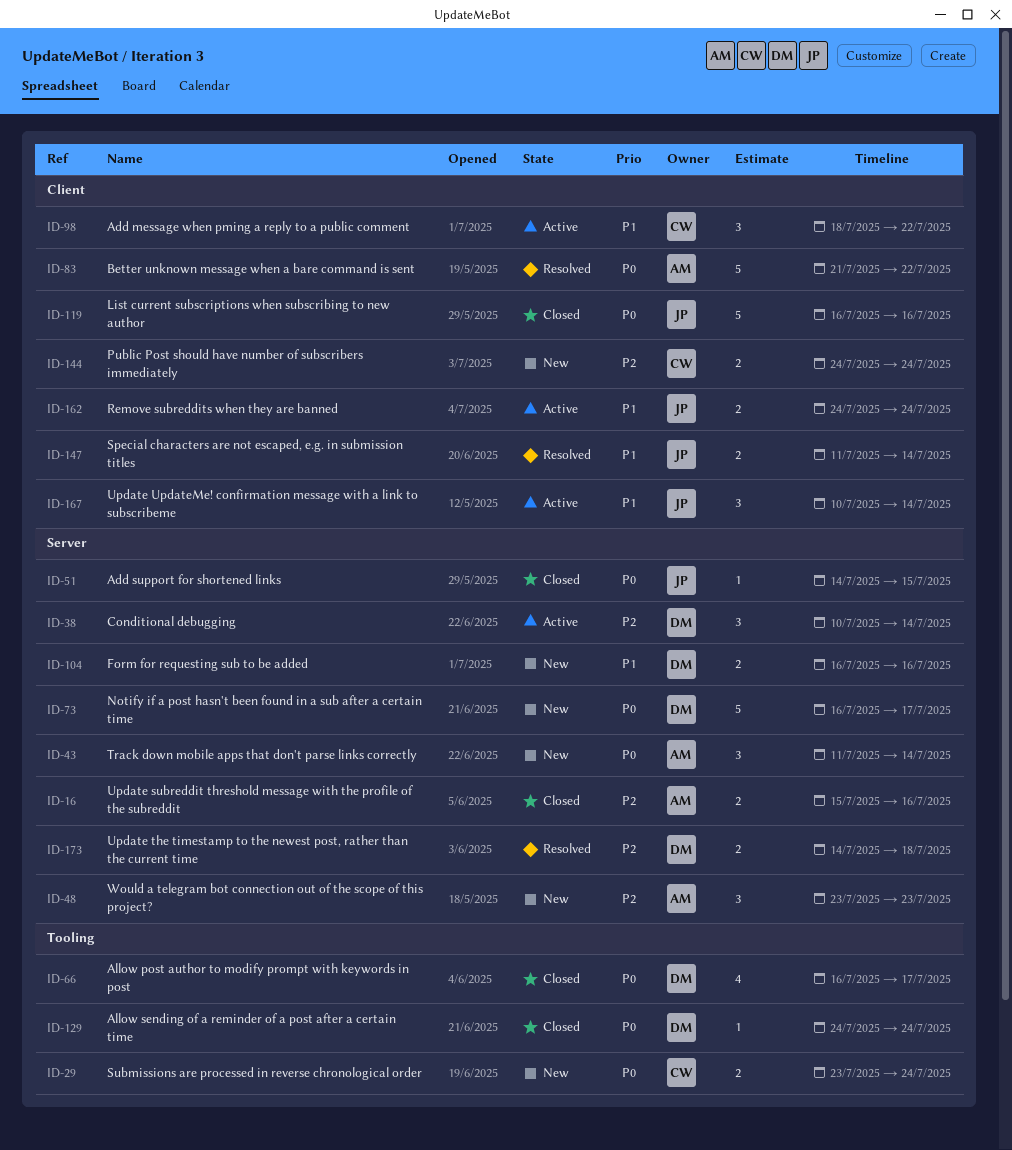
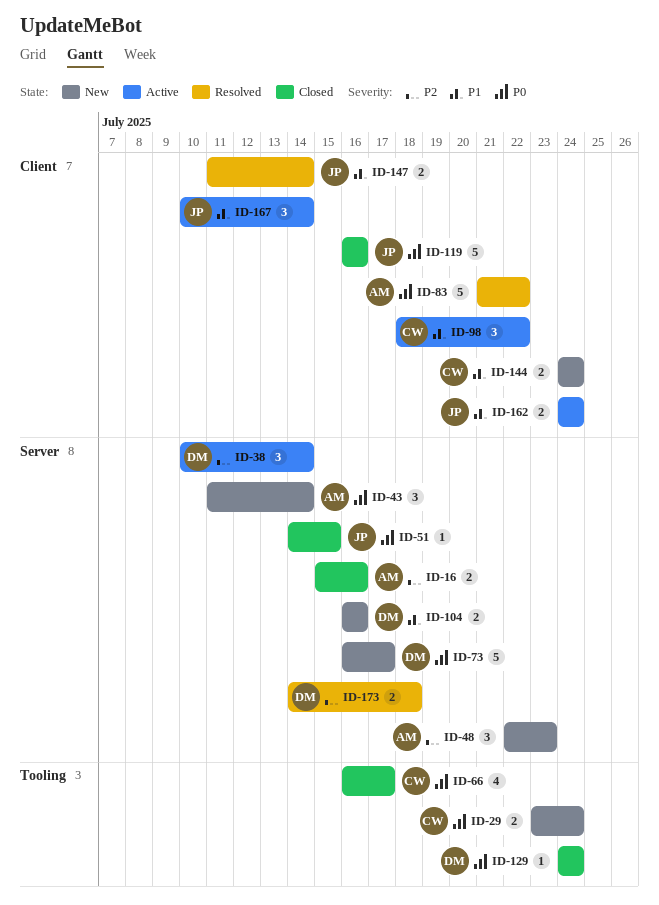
ID-48, start: Jul 23 -> Jul 22
ID-66, owner: DM -> CW
ID-144, priority: P2 -> P1

